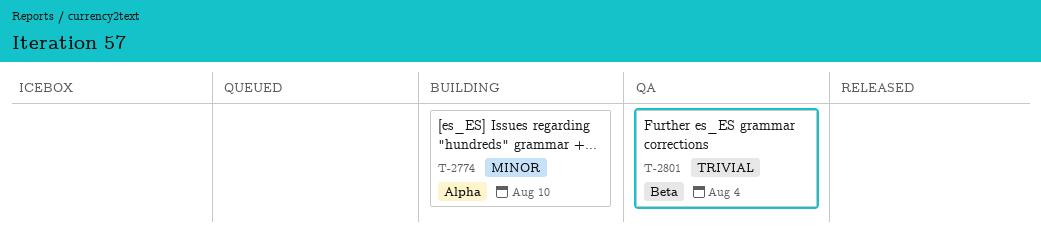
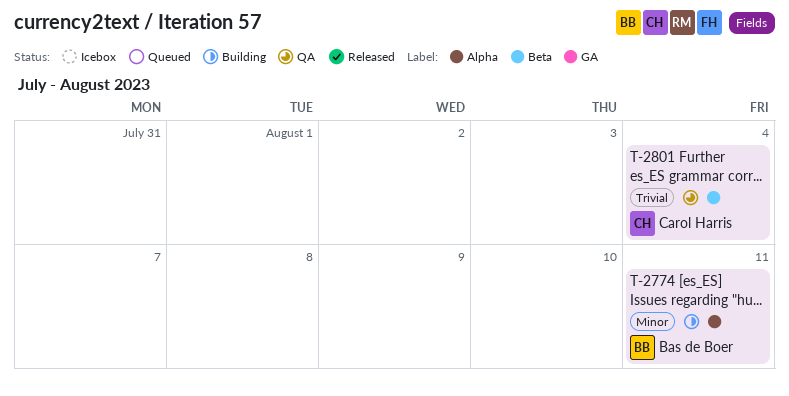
T-2774, due: Aug 10 -> Aug 11

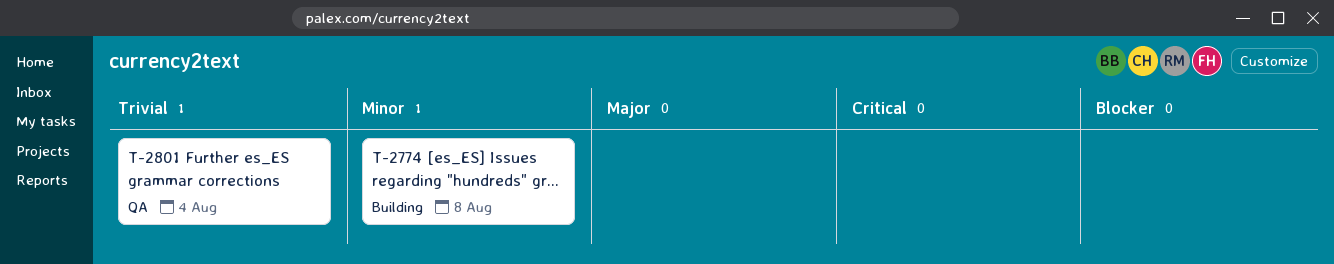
T-2774, due: Aug 11 -> Aug 8

